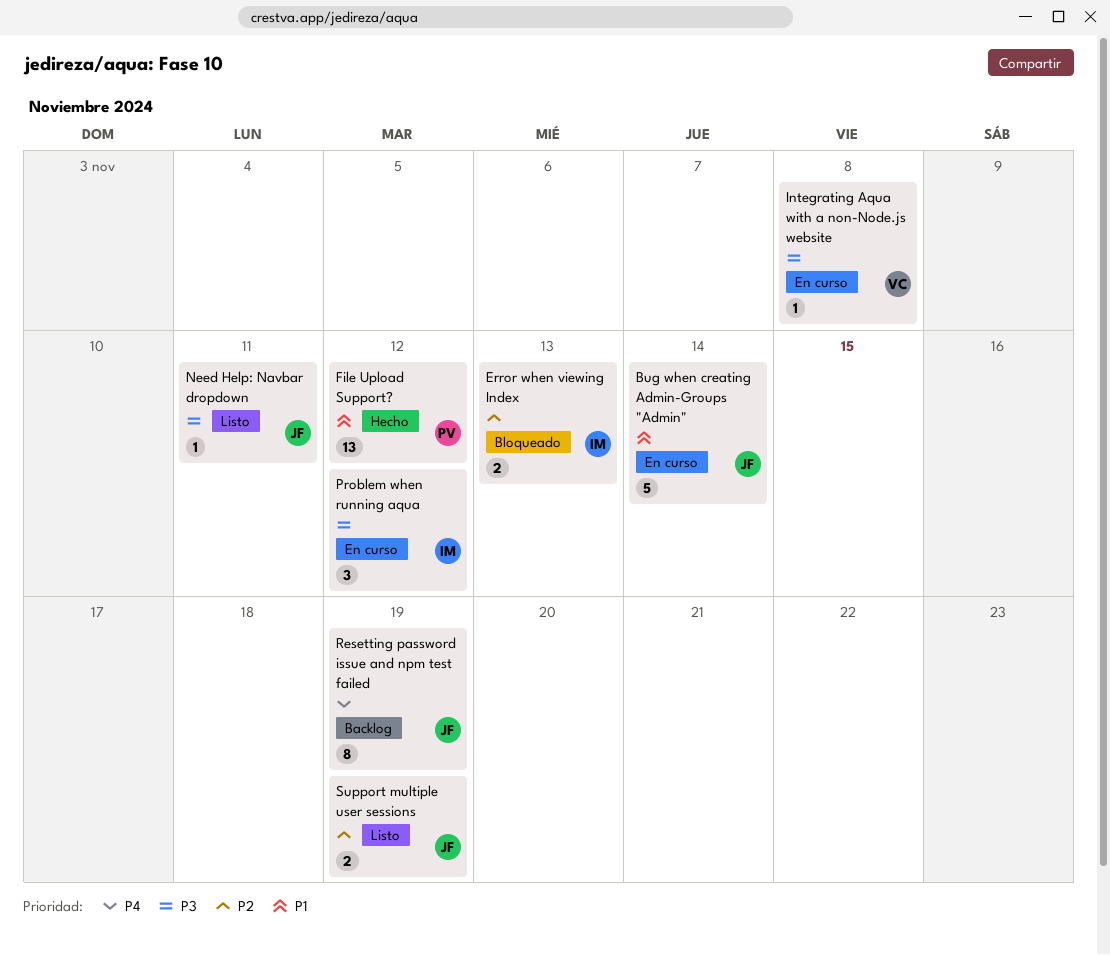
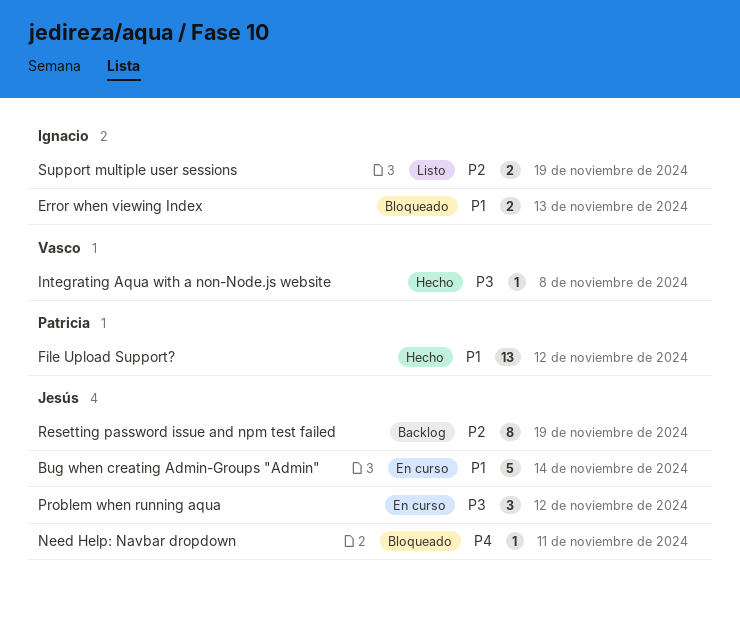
Error when viewing Index, priority: P2 -> P1
Integrating Aqua with a non-Node.js website, status: En curso -> Hecho
Need Help: Navbar dropdown, status: Listo -> Bloqueado
Need Help: Navbar dropdown, priority: P3 -> P4
Problem when running aqua, owner: Ignacio -> Jesús
Resetting password issue and npm test failed, priority: P4 -> P2
Support multiple user sessions, owner: Jesús -> Ignacio

